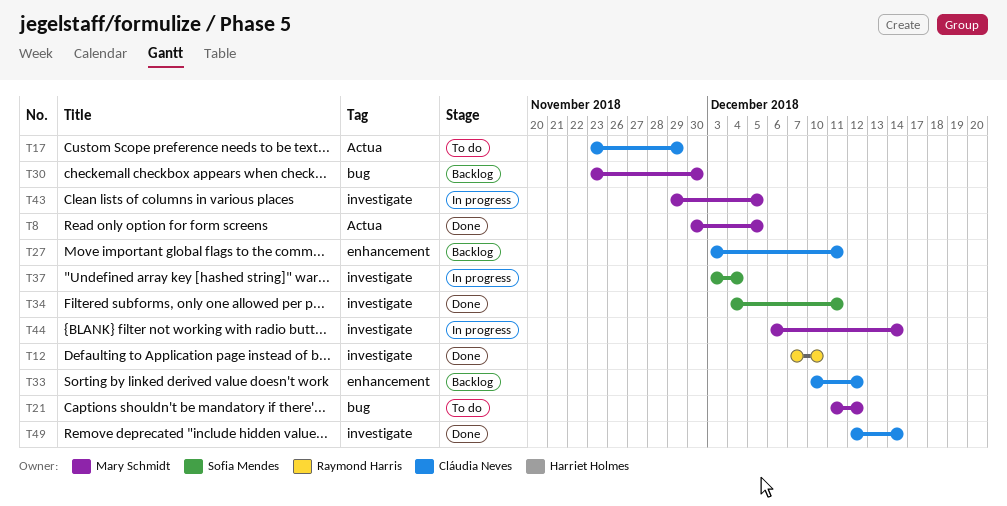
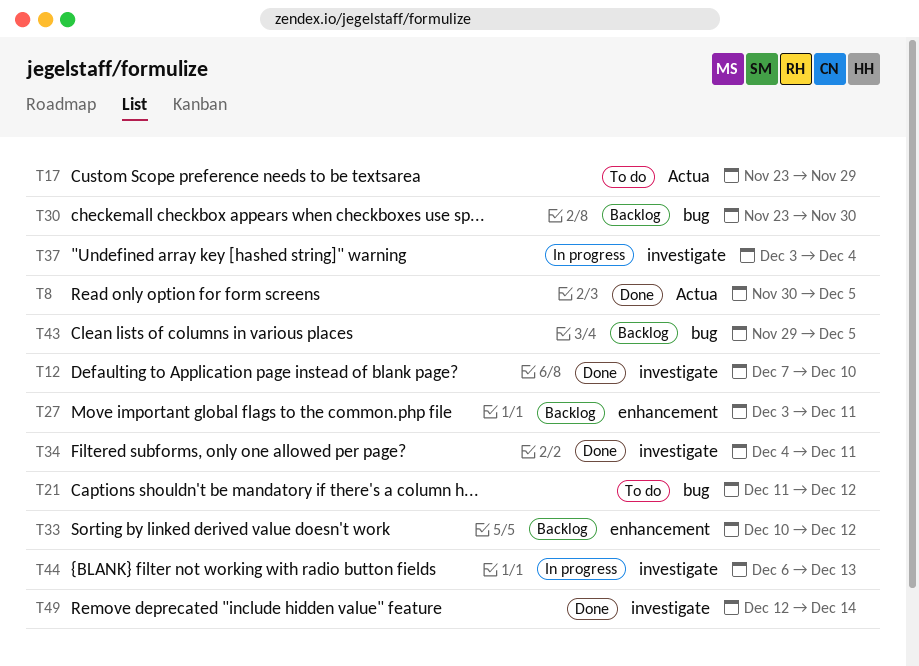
T43, status: In progress -> Backlog
T43, label: investigate -> bug
T44, due: Dec 14 -> Dec 13

